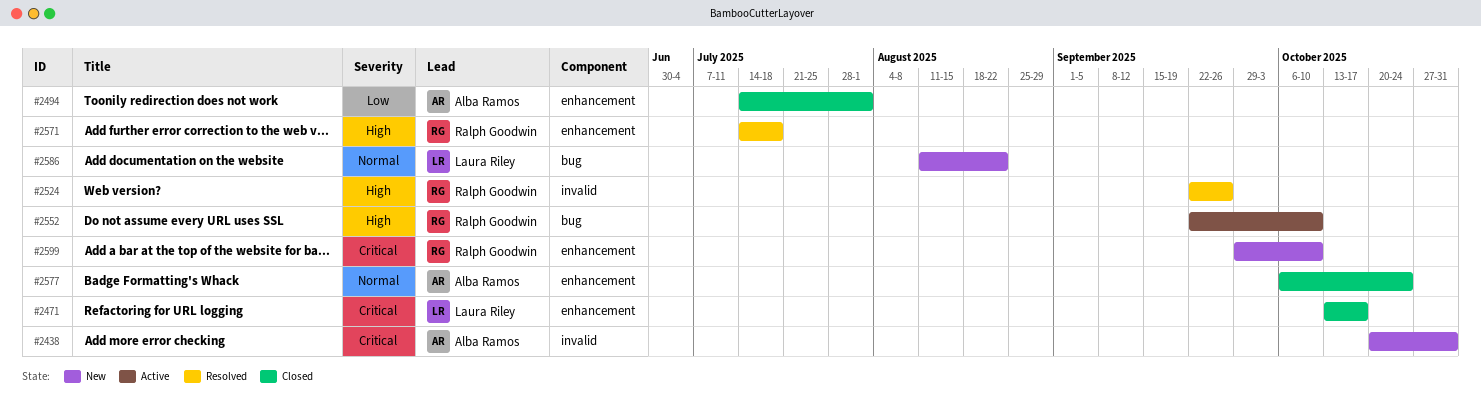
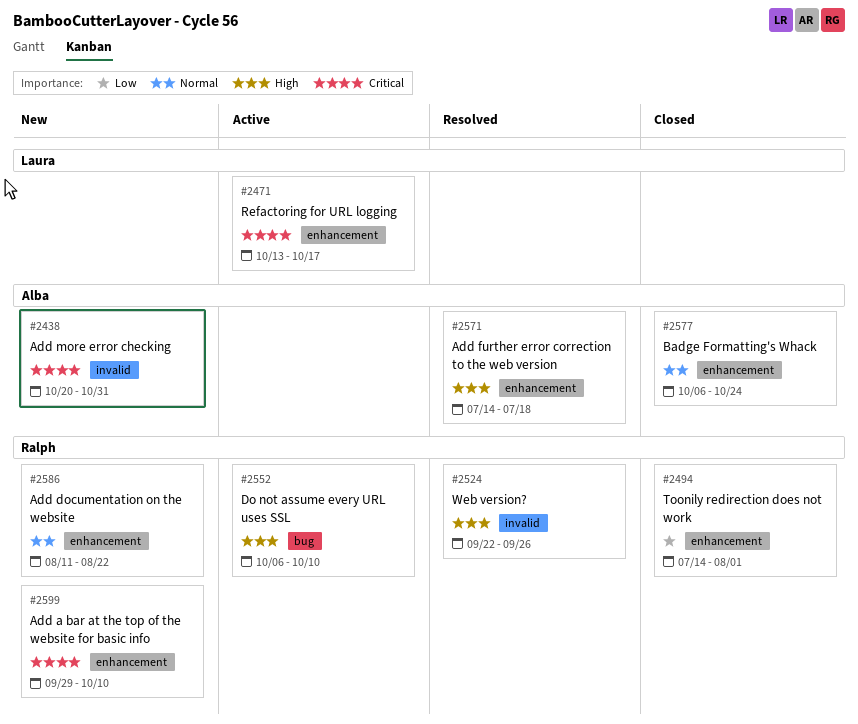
#2471, status: Closed -> Active
#2494, owner: Alba Ramos -> Ralph Goodwin
#2552, start: Sep 22 -> Oct 6
#2571, owner: Ralph Goodwin -> Alba Ramos
#2586, owner: Laura Riley -> Ralph Goodwin
#2586, label: bug -> enhancement

